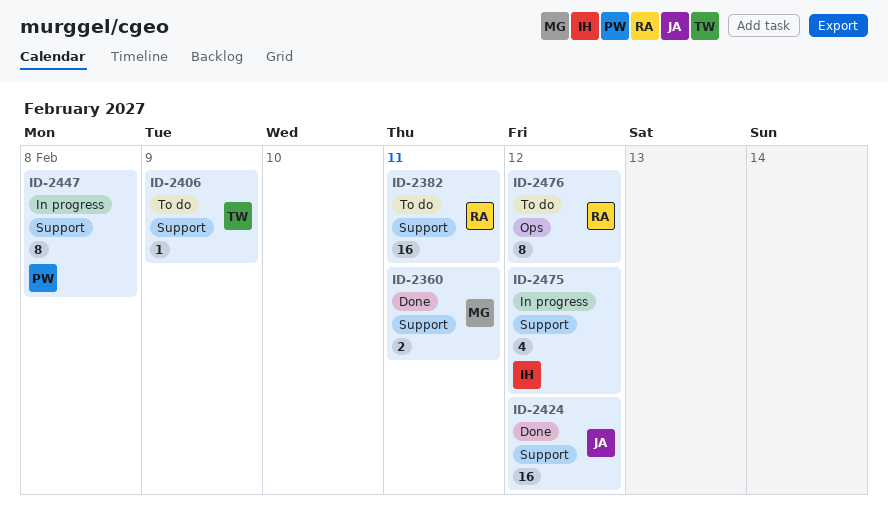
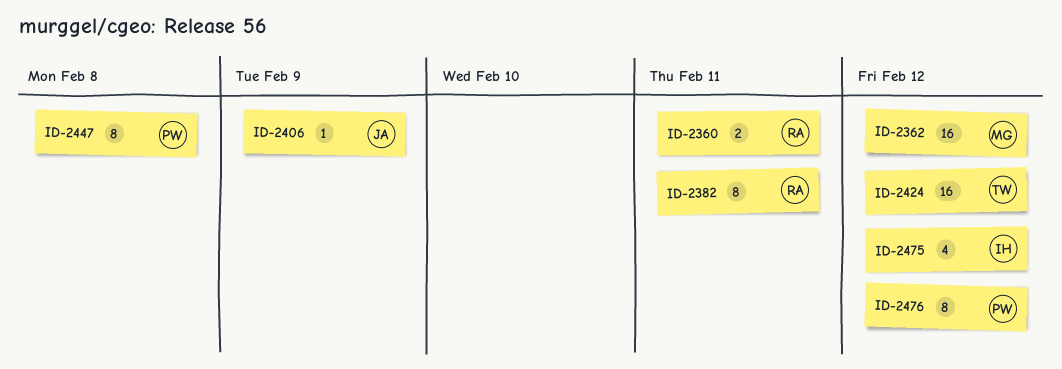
ID-2360, owner: MG -> RA
ID-2362: none -> present
ID-2382, estimate: 16 -> 8
ID-2406, owner: TW -> JA
ID-2424, owner: JA -> TW
ID-2476, owner: RA -> PW

